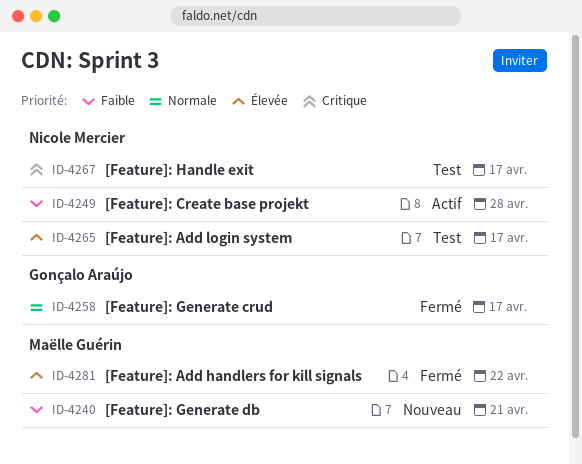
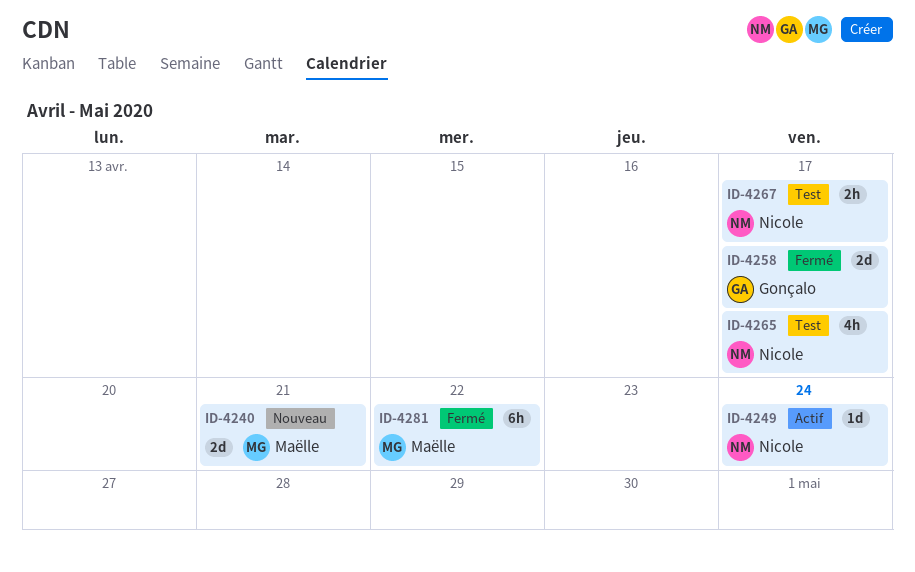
ID-4249, due: Apr 28 -> Apr 24

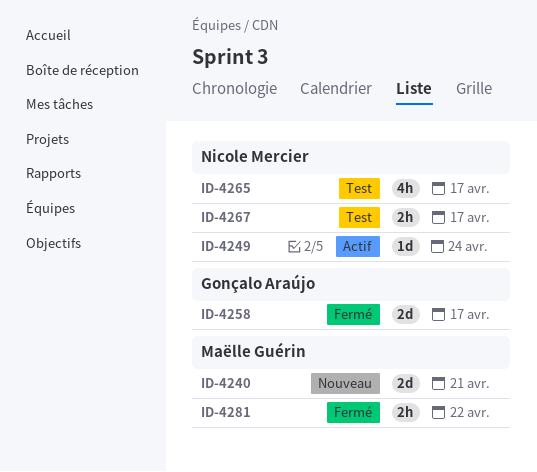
ID-4281, estimate: 6h -> 2h

